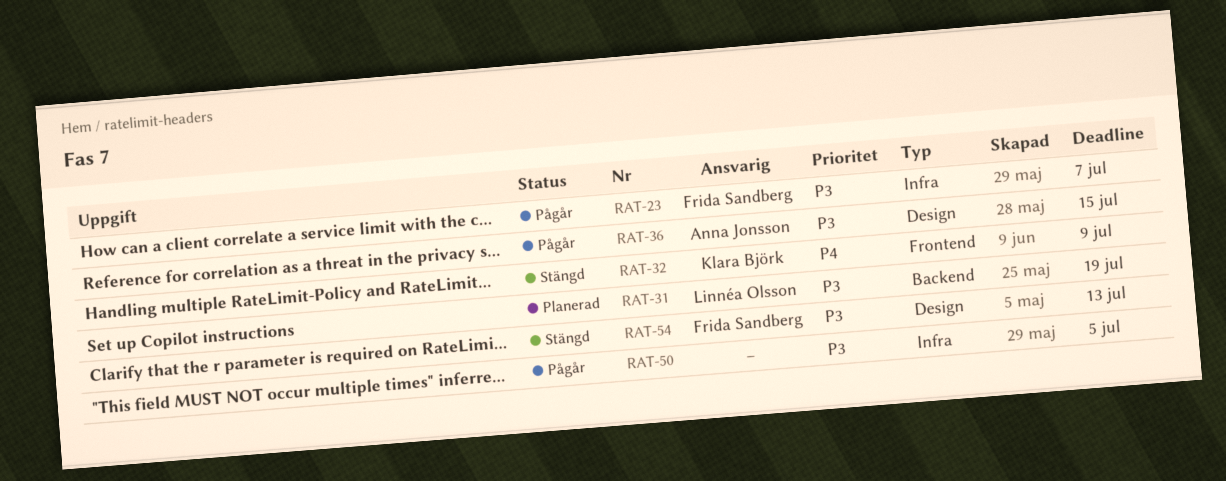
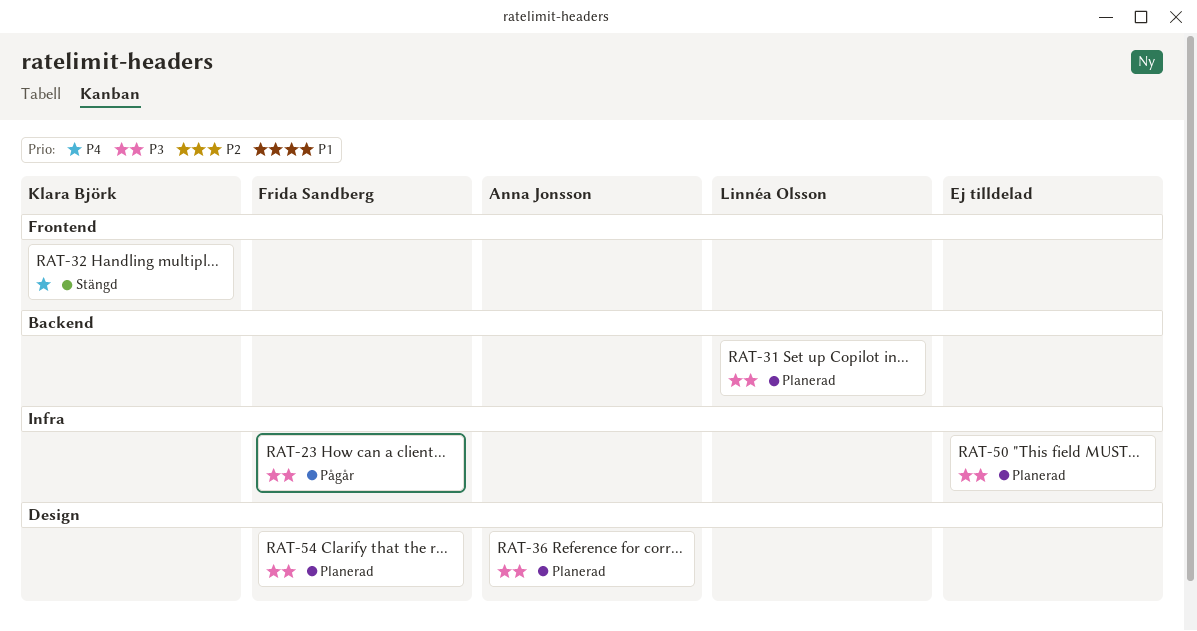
RAT-36, status: Pågår -> Planerad
RAT-50, status: Pågår -> Planerad
RAT-54, status: Stängd -> Planerad

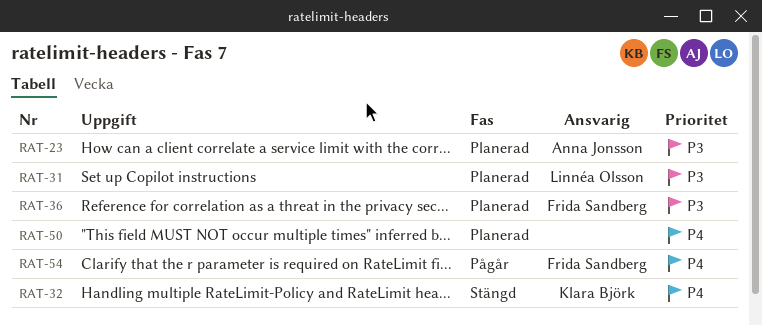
RAT-23, status: Pågår -> Planerad
RAT-23, owner: Frida Sandberg -> Anna Jonsson
RAT-36, owner: Anna Jonsson -> Frida Sandberg
RAT-50, priority: P3 -> P4
RAT-54, status: Planerad -> Pågår
RAT-54, priority: P3 -> P4

